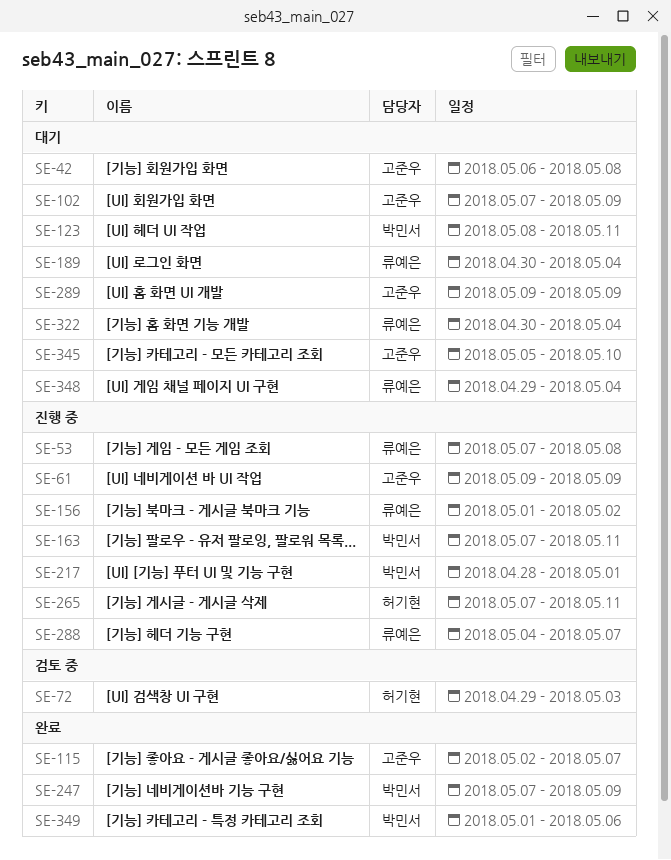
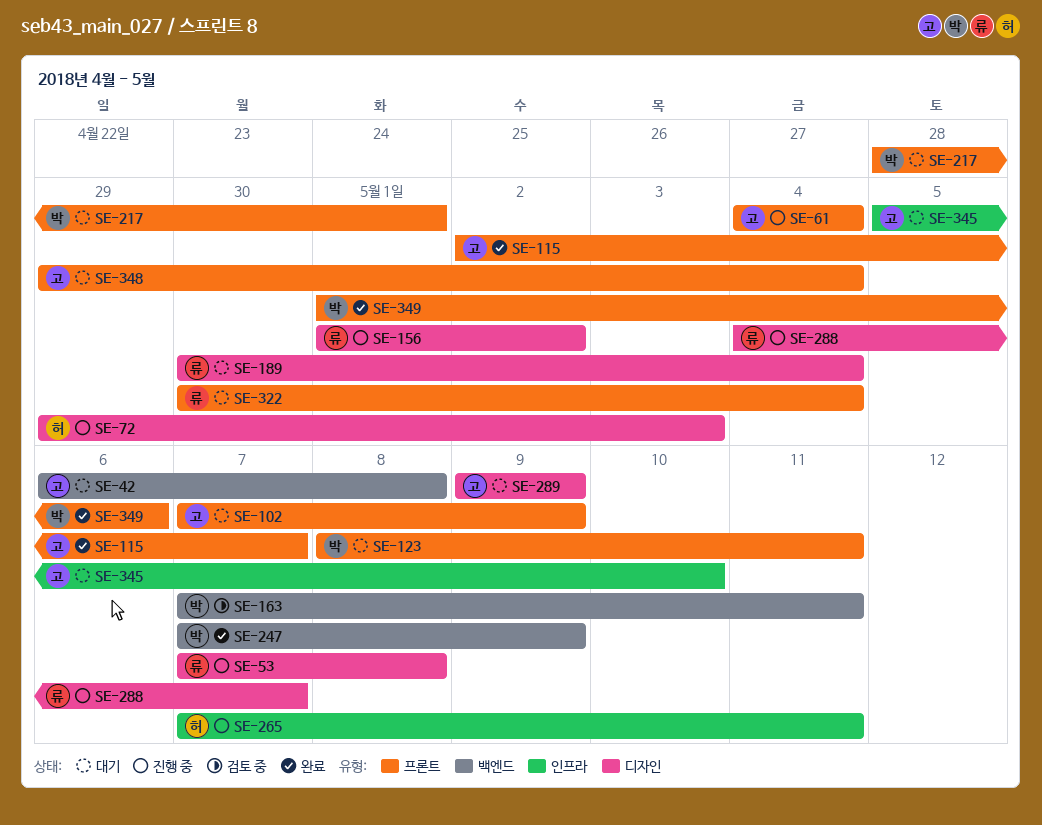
SE-61, start: May 9 -> May 4
SE-61, due: May 9 -> May 4
SE-72, status: 검토 중 -> 진행 중
SE-163, status: 진행 중 -> 검토 중
SE-217, status: 진행 중 -> 대기
SE-348, owner: 류예은 -> 고준우

